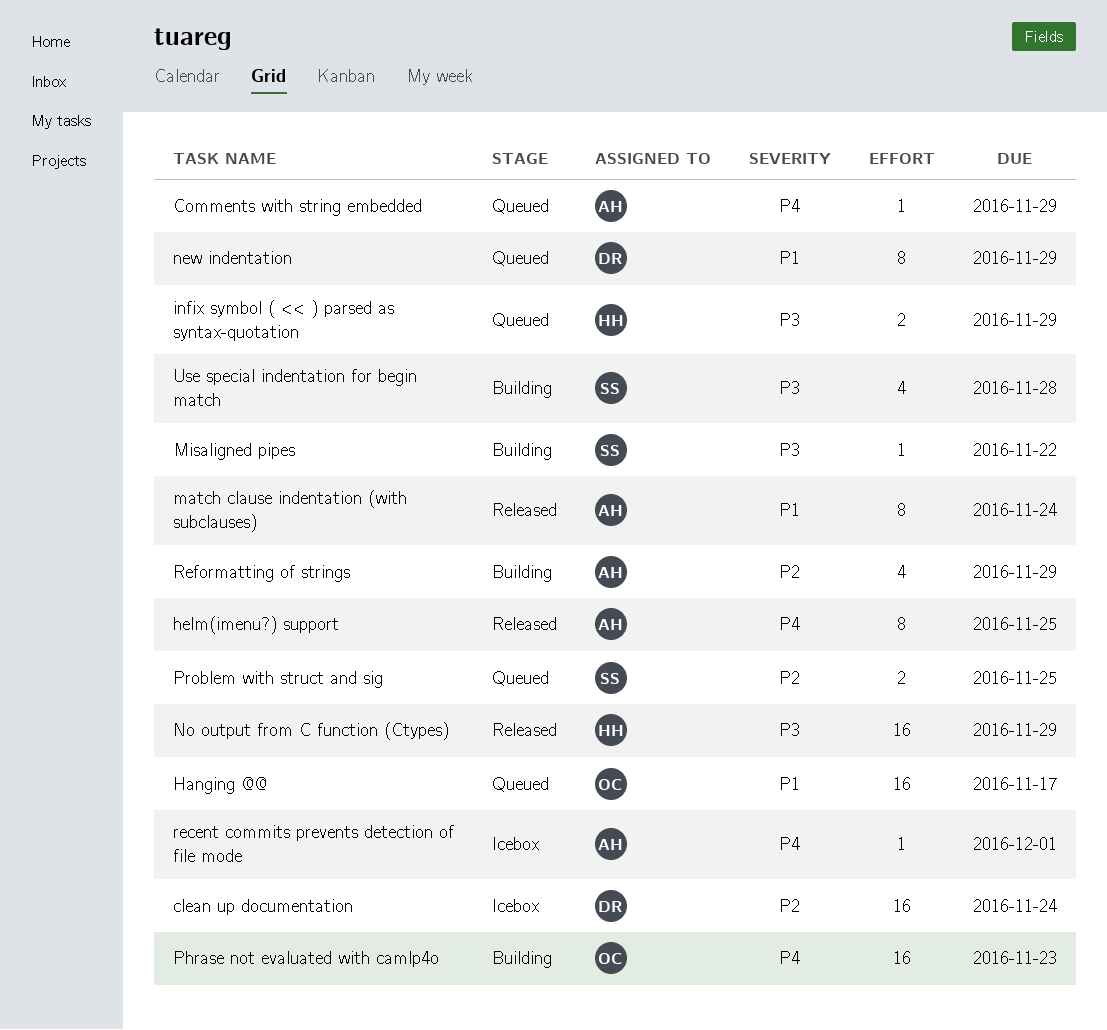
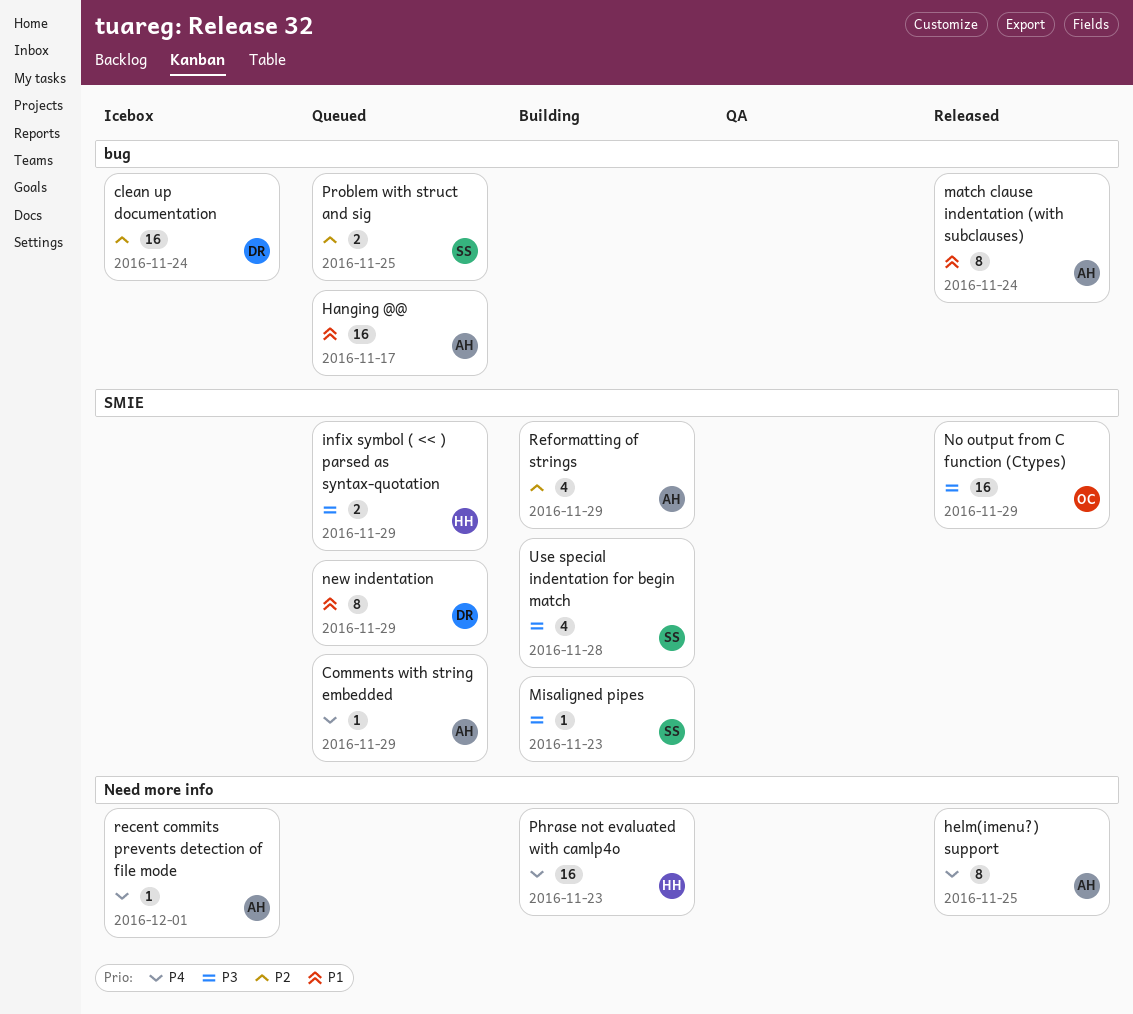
Hanging @@, owner: OC -> AH
Misaligned pipes, due: Nov 22 -> Nov 23
No output from C function (Ctypes), owner: HH -> OC
Phrase not evaluated with camlp4o, owner: OC -> HH

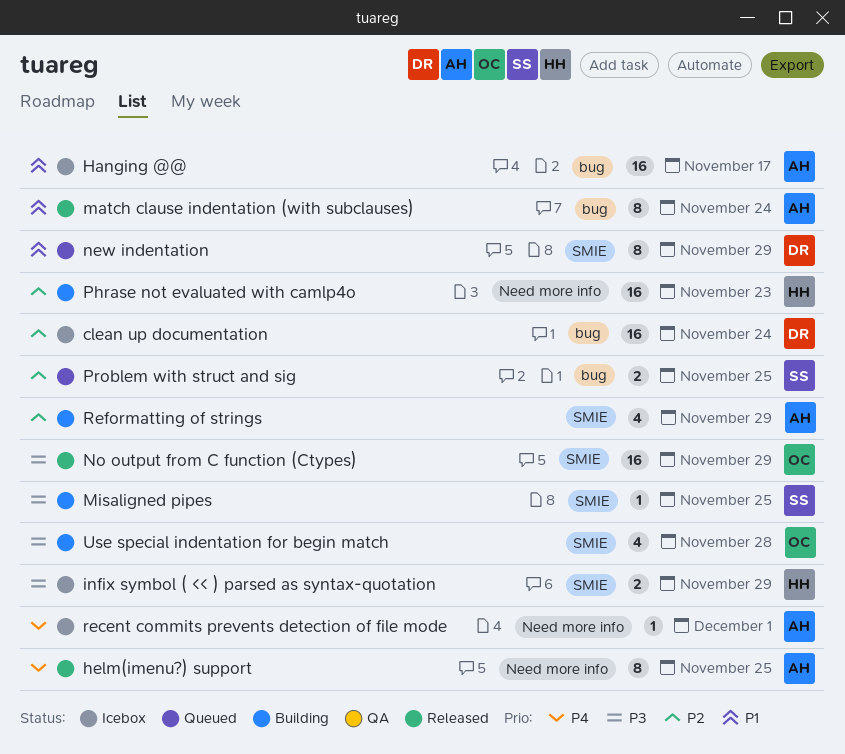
Comments with string embedded: present -> none
Hanging @@, status: Queued -> Icebox
infix symbol ( << ) parsed as syntax-quotation, status: Queued -> Icebox
Misaligned pipes, due: Nov 23 -> Nov 25
Phrase not evaluated with camlp4o, priority: P4 -> P2
Use special indentation for begin match, owner: SS -> OC

